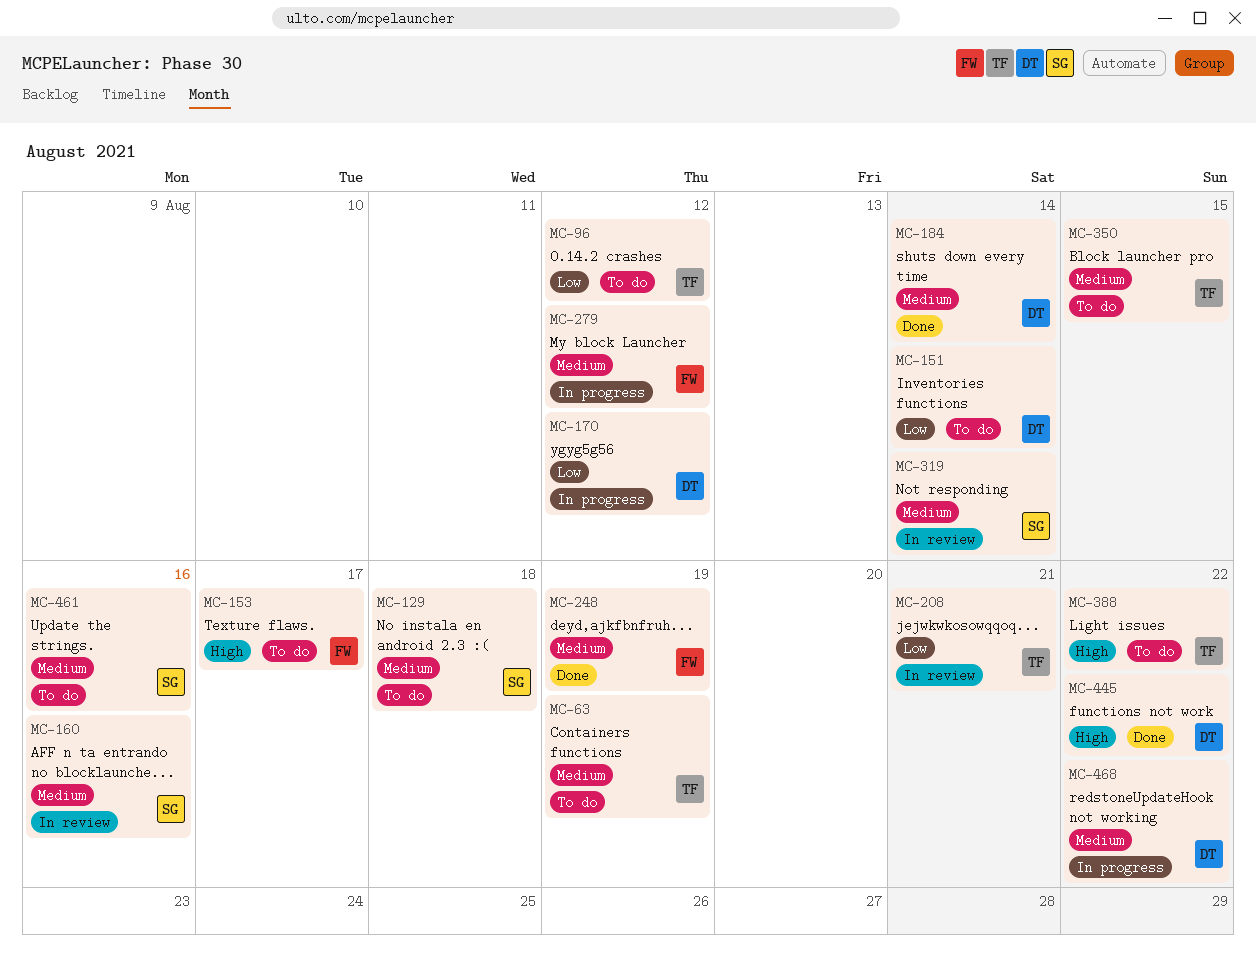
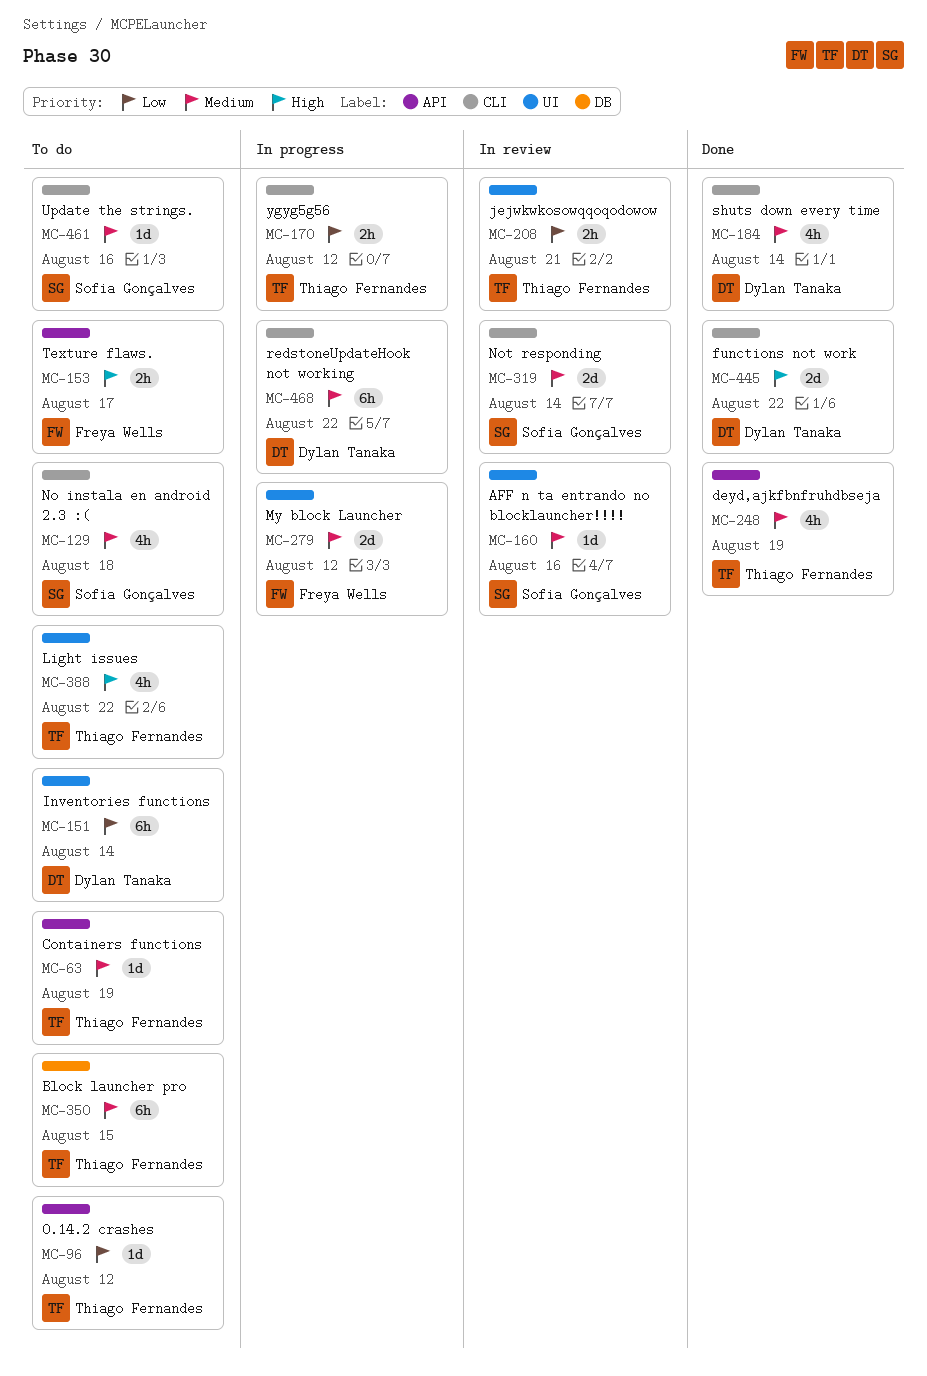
MC-170, owner: Dylan Tanaka -> Thiago Fernandes
MC-248, owner: Freya Wells -> Thiago Fernandes

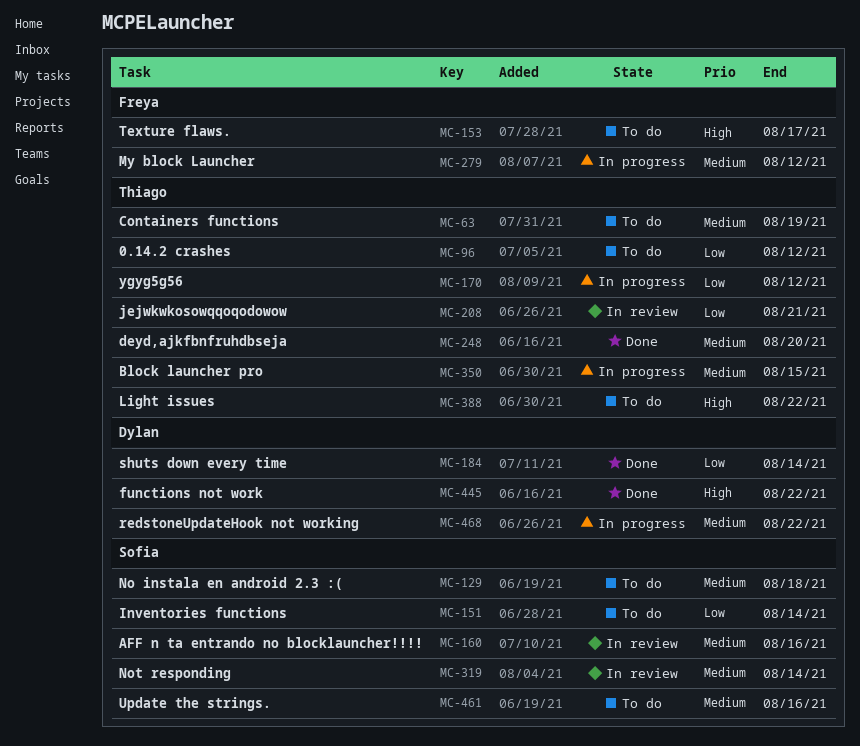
MC-151, owner: Dylan Tanaka -> Sofia Gonçalves
MC-184, priority: Medium -> Low
MC-248, due: Aug 19 -> Aug 20
MC-350, status: To do -> In progress

